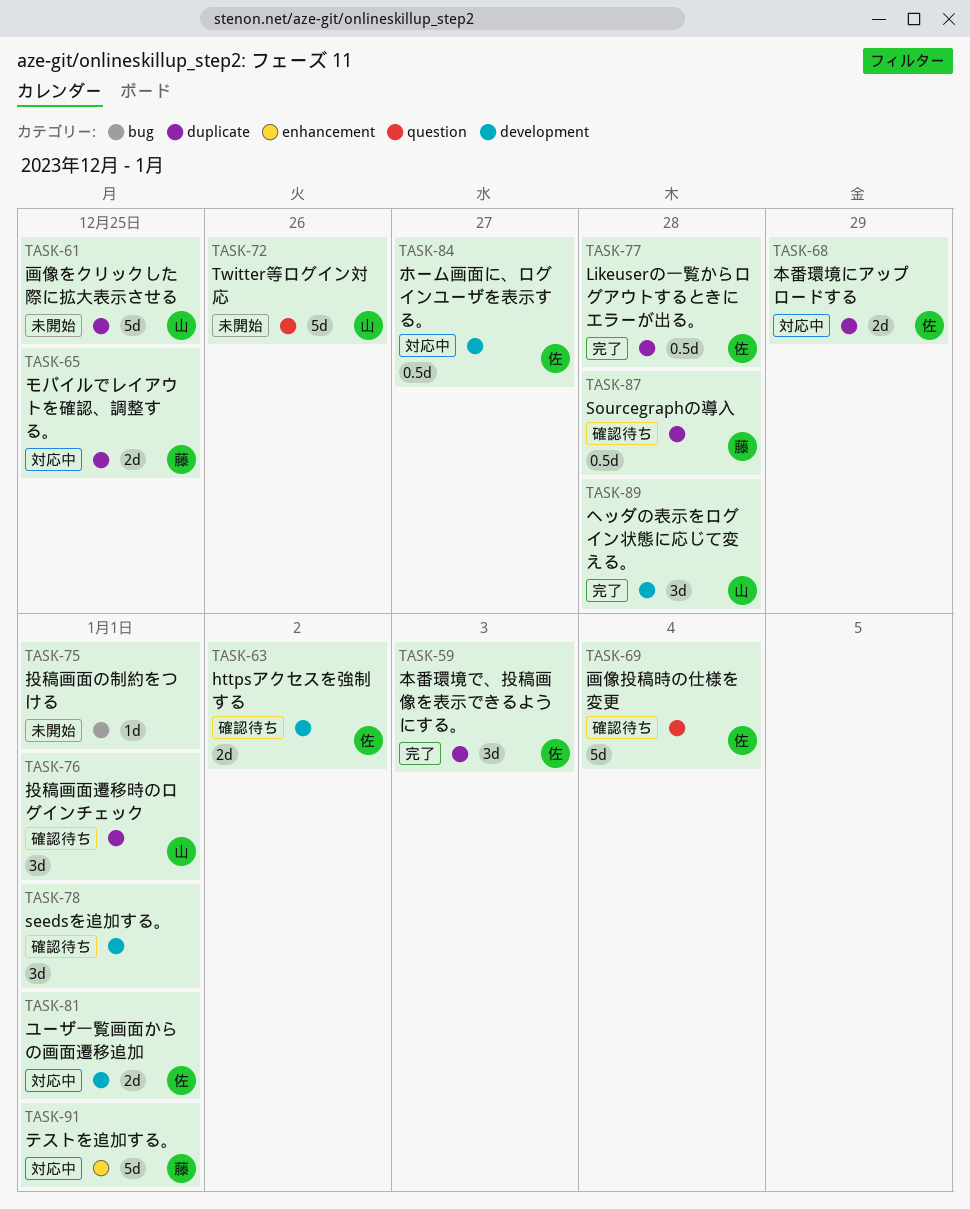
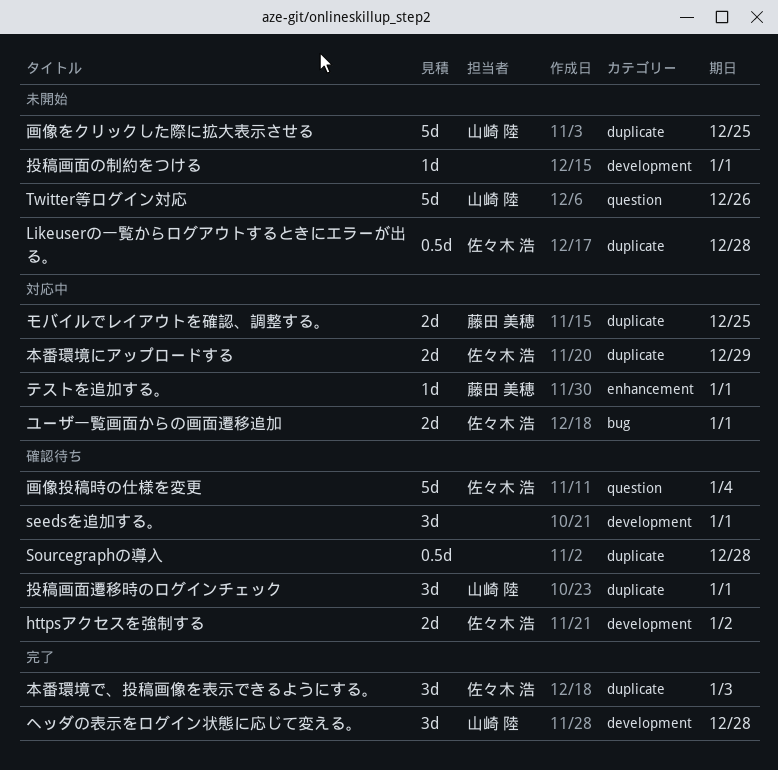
Likeuserの一覧からログアウトするときにエラーが出る。, status: 完了 -> 未開始
Sourcegraphの導入, owner: 藤田 美穂 -> none
テストを追加する。, estimate: 5d -> 1d
ホーム画面に、ログインユーザを表示する。: present -> none
ユーザ一覧画面からの画面遷移追加, label: development -> bug
投稿画面の制約をつける, label: bug -> development

